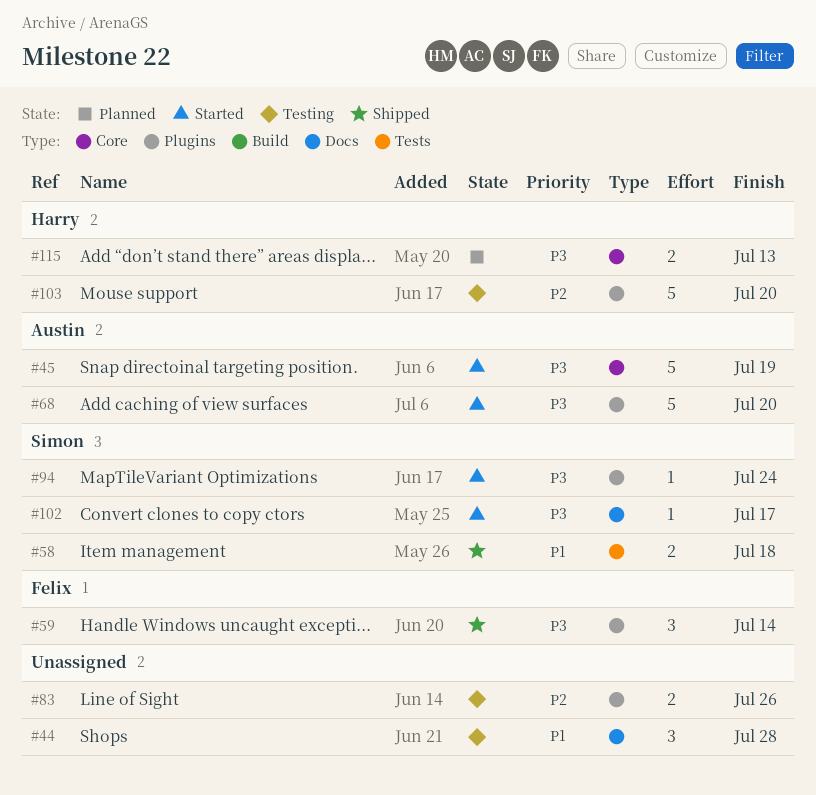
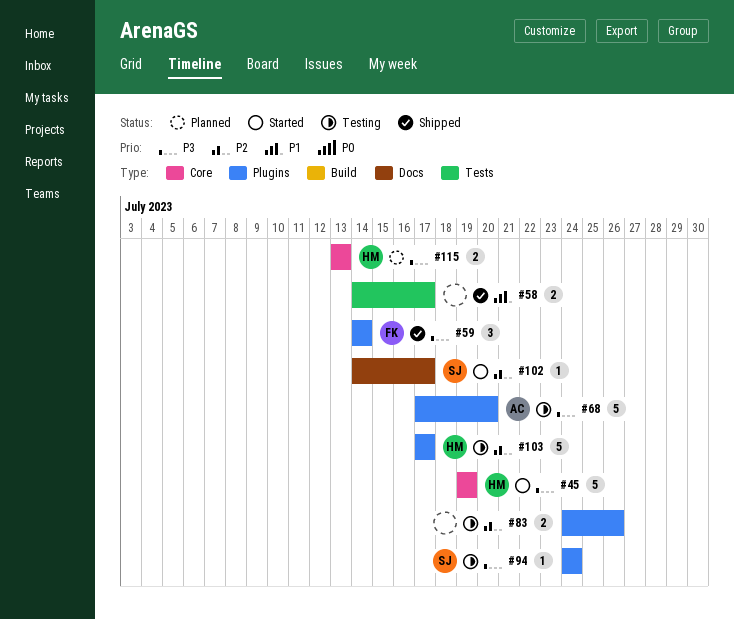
#44: present -> none
#45, owner: Austin -> Harry
#58, owner: Simon -> none
#58, due: Jul 18 -> Jul 17
#68, status: Started -> Testing
#94, status: Started -> Testing
#102, priority: P3 -> P2
#103, due: Jul 20 -> Jul 17

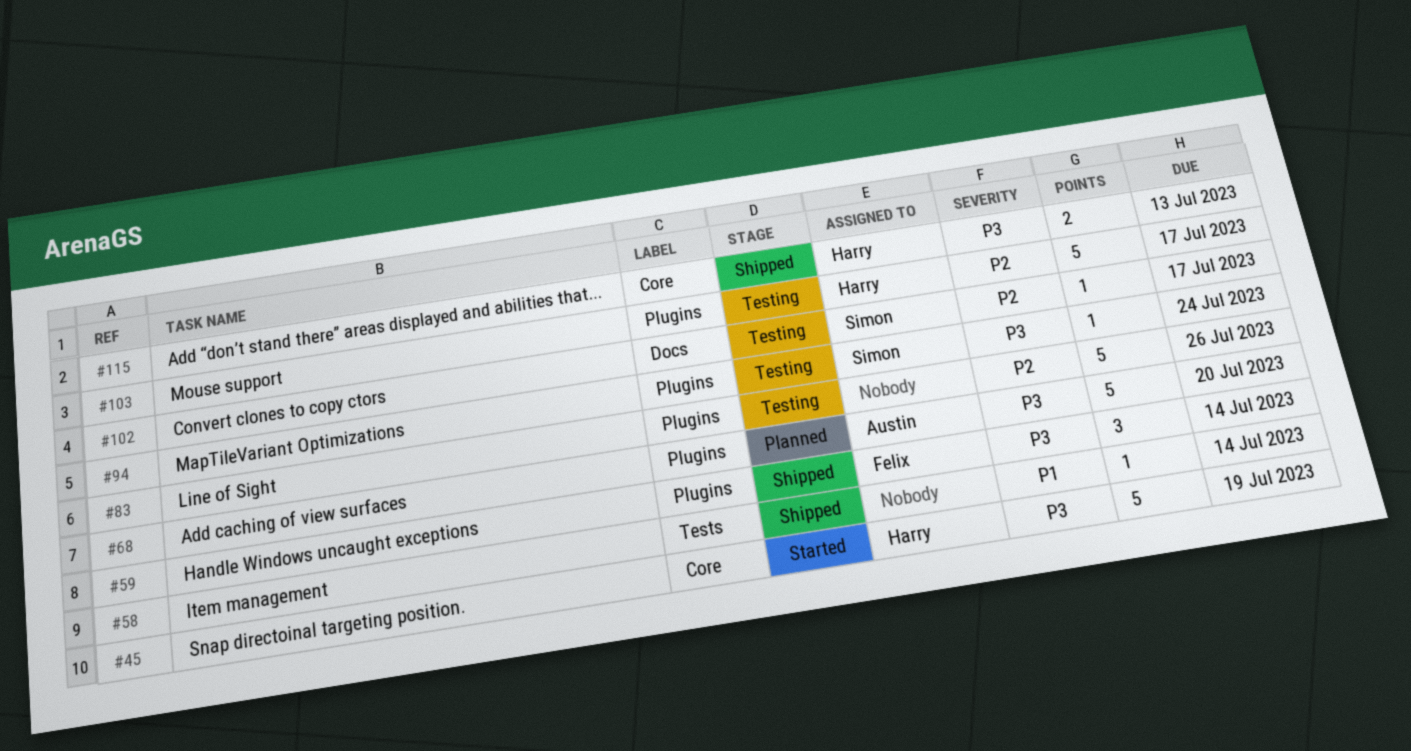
#58, estimate: 2 -> 1
#58, due: Jul 17 -> Jul 14
#68, status: Testing -> Planned
#83, estimate: 2 -> 5
#102, status: Started -> Testing
#115, status: Planned -> Shipped

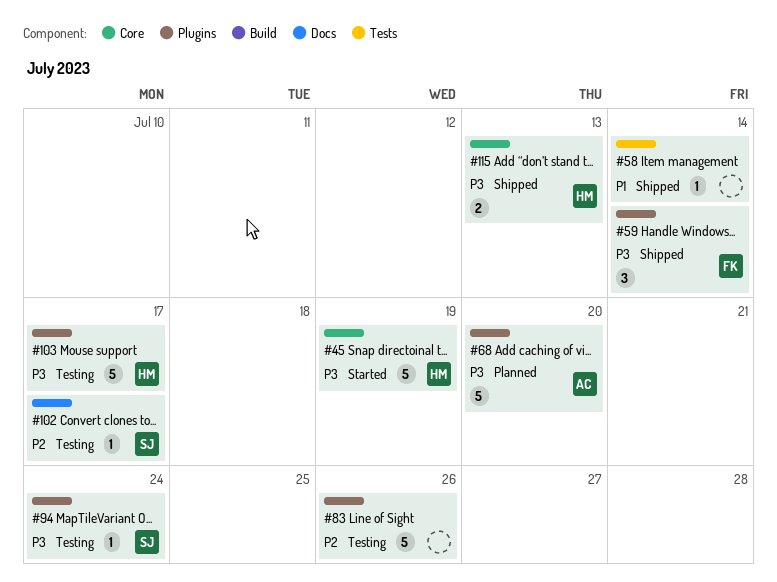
#103, priority: P2 -> P3

